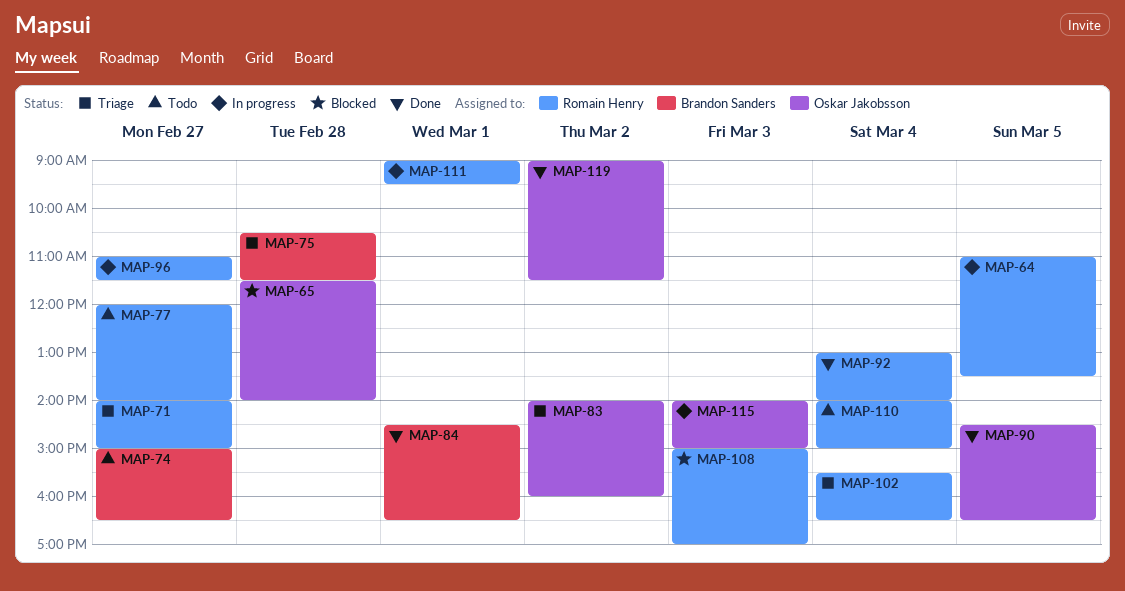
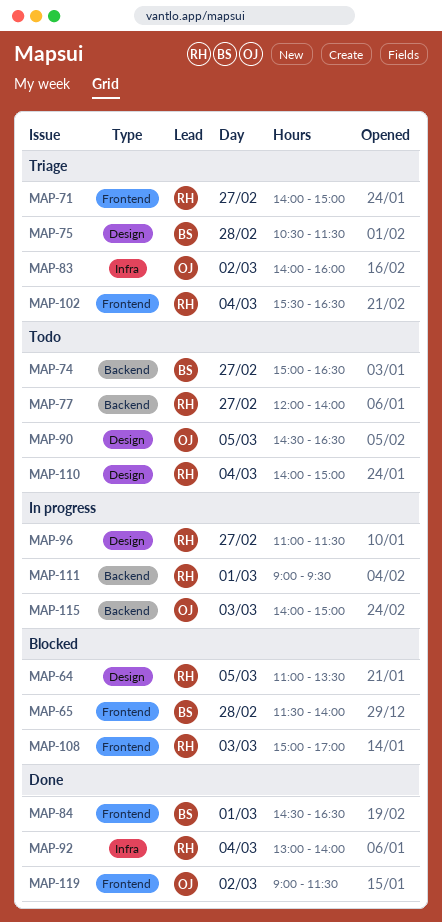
MAP-64, status: In progress -> Blocked
MAP-65, owner: Oskar Jakobsson -> Brandon Sanders
MAP-90, status: Done -> Todo

